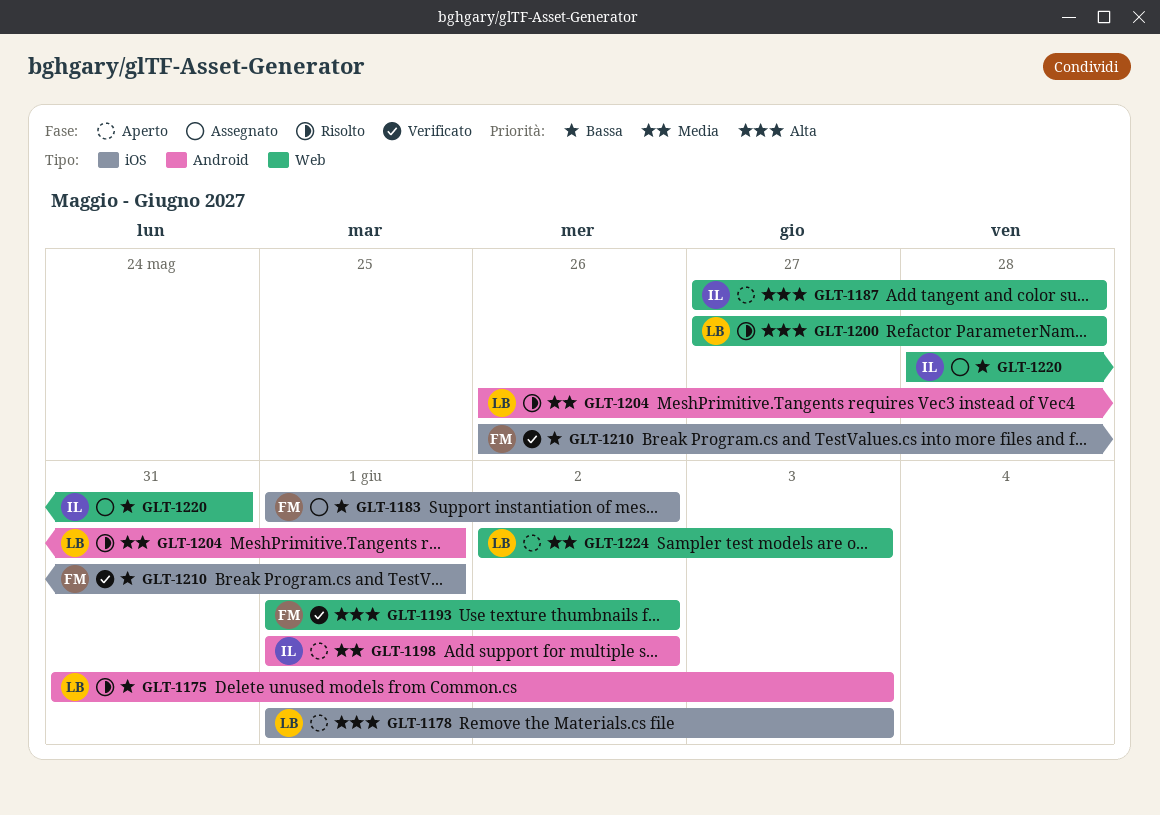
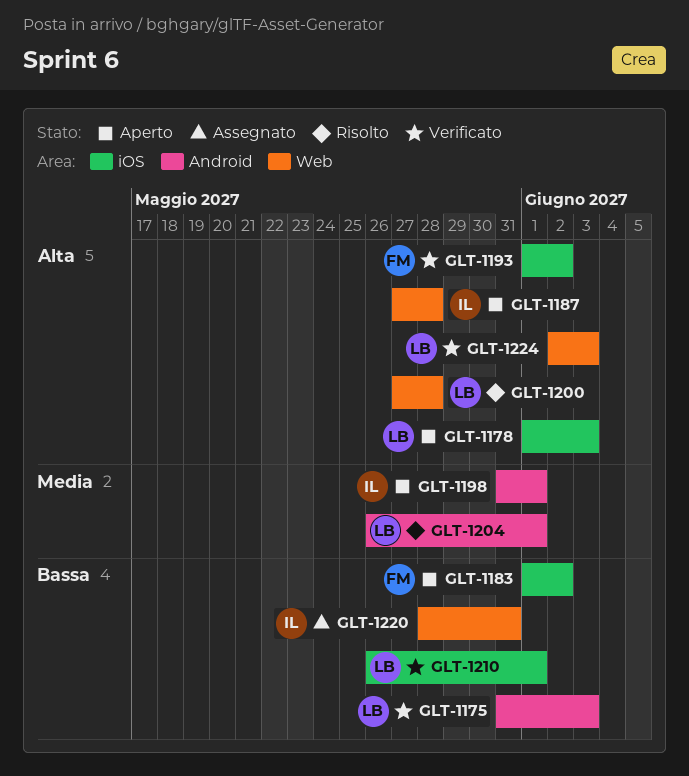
GLT-1175, status: Risolto -> Verificato
GLT-1183, status: Assegnato -> Aperto
GLT-1193, label: Web -> iOS
GLT-1198, start: Jun 1 -> May 31
GLT-1198, due: Jun 2 -> Jun 1
GLT-1210, owner: FM -> LB
GLT-1224, status: Aperto -> Verificato
GLT-1224, priority: Media -> Alta

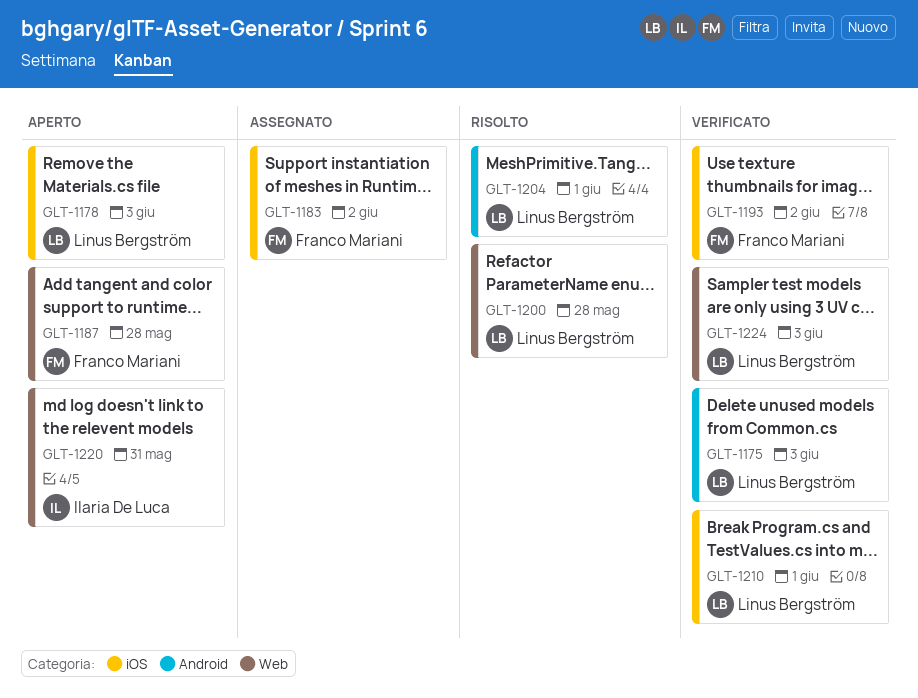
GLT-1183, status: Aperto -> Assegnato
GLT-1187, owner: Ilaria De Luca -> Franco Mariani
GLT-1198: present -> none
GLT-1220, status: Assegnato -> Aperto

